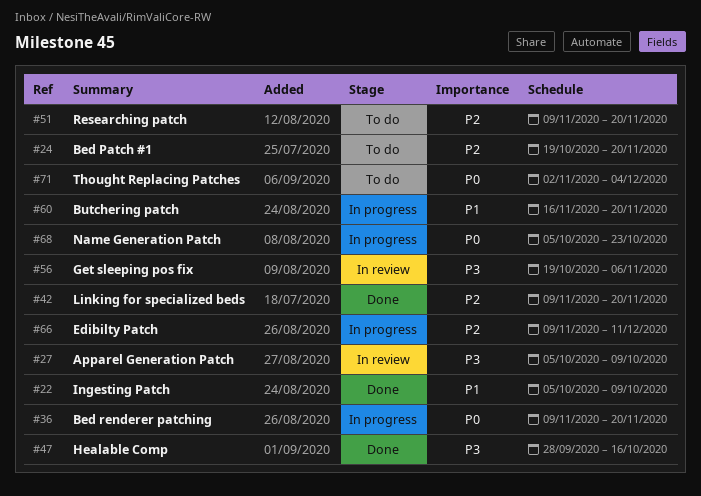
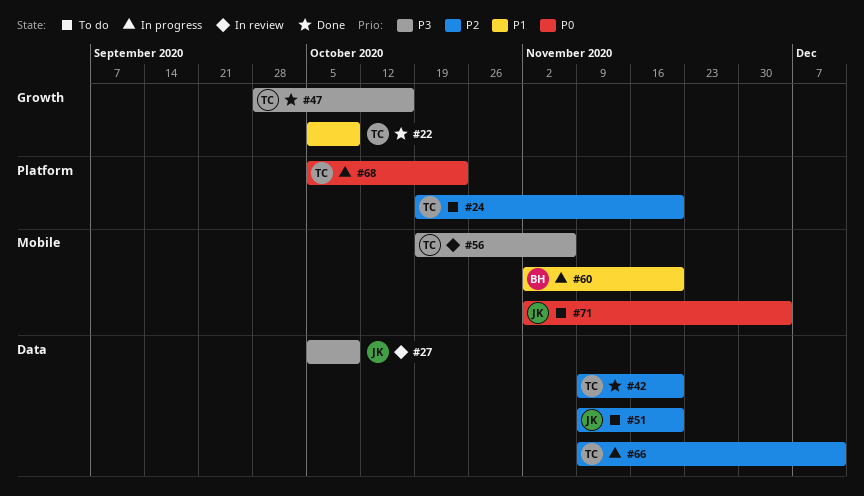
#36: present -> none
#60, start: Nov 16 -> Nov 2

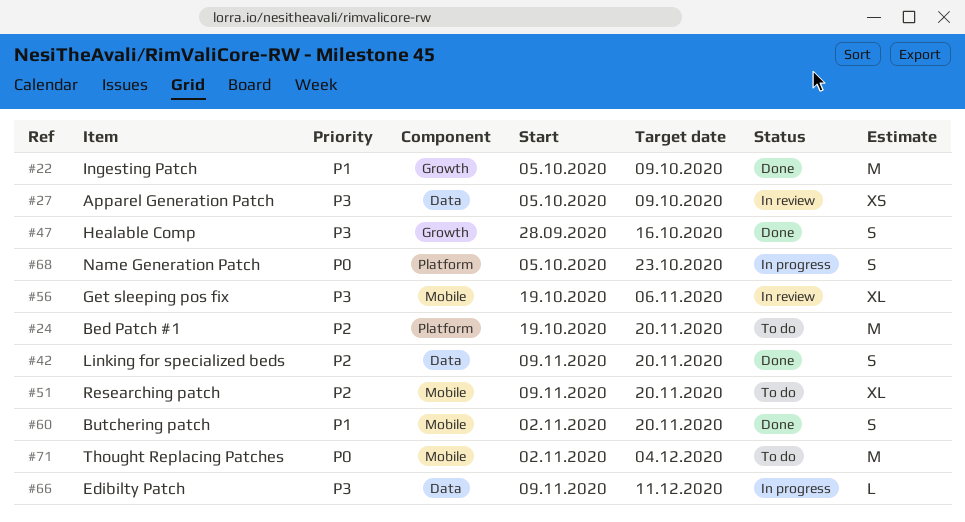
#51, label: Data -> Mobile
#60, status: In progress -> Done
#66, priority: P2 -> P3

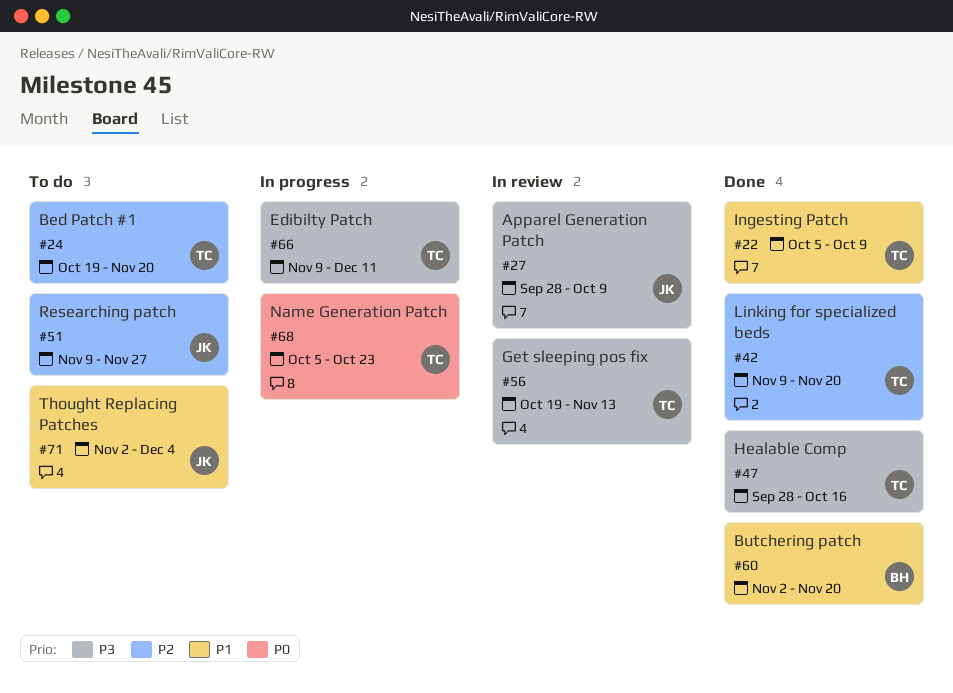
#27, start: Oct 5 -> Sep 28
#51, due: Nov 20 -> Nov 27
#56, due: Nov 6 -> Nov 13
#71, priority: P0 -> P1

